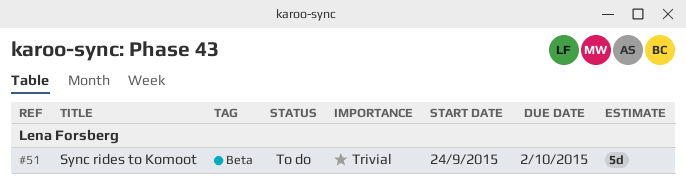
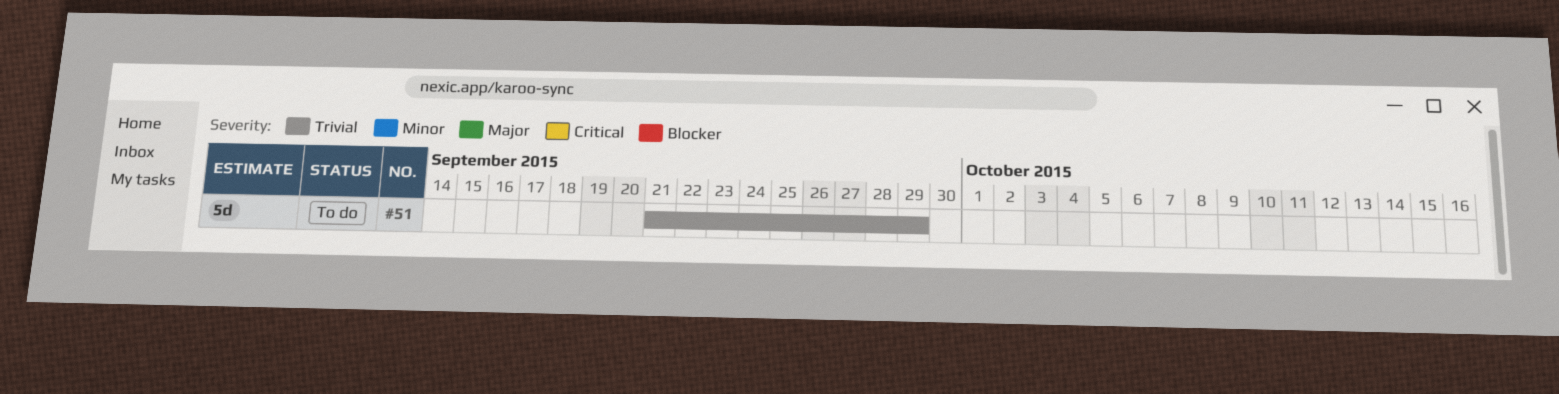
#51, start: Sep 24 -> Sep 21
#51, due: Oct 2 -> Sep 29

